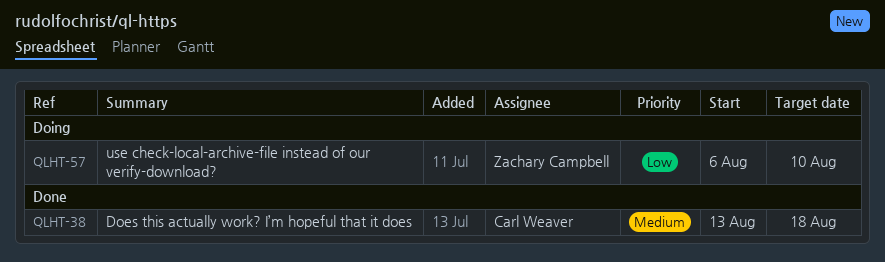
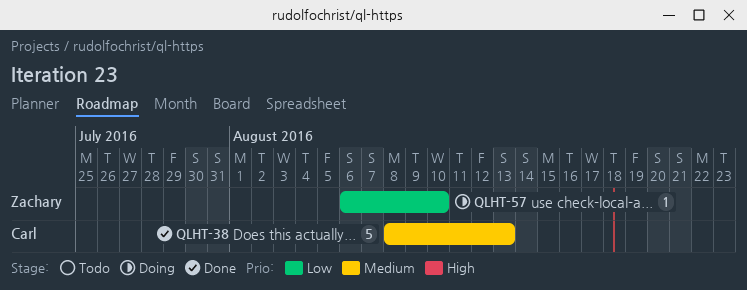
QLHT-38, start: Aug 13 -> Aug 8
QLHT-38, due: Aug 18 -> Aug 13

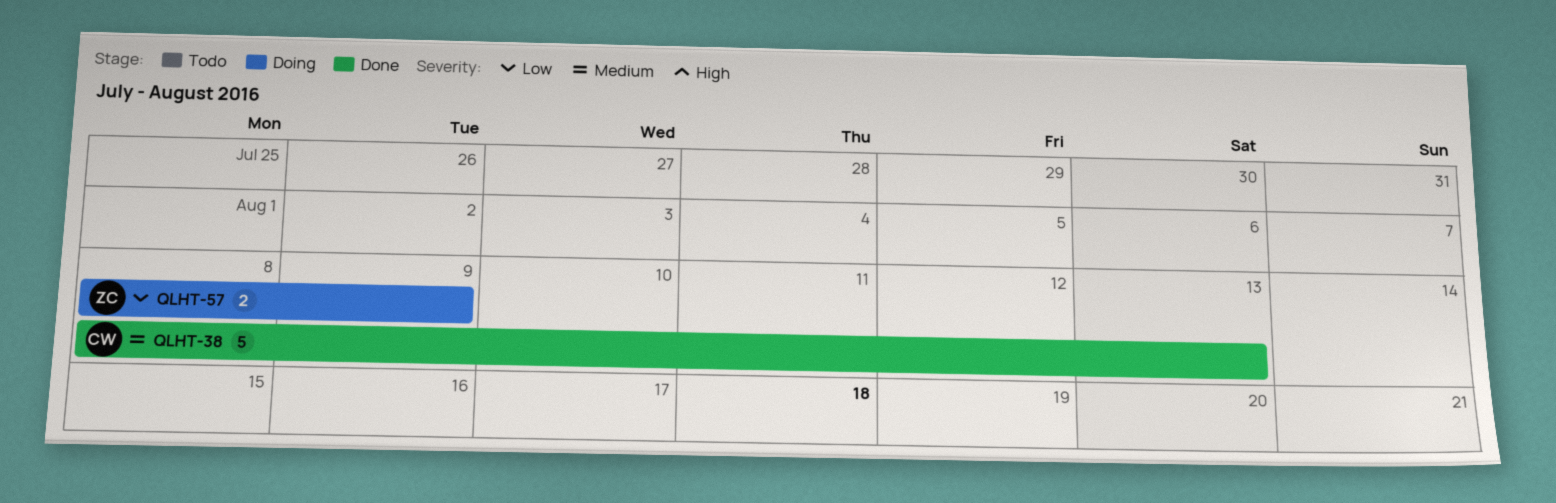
QLHT-57, estimate: 1 -> 2
QLHT-57, start: Aug 6 -> Aug 8
QLHT-57, due: Aug 10 -> Aug 9

